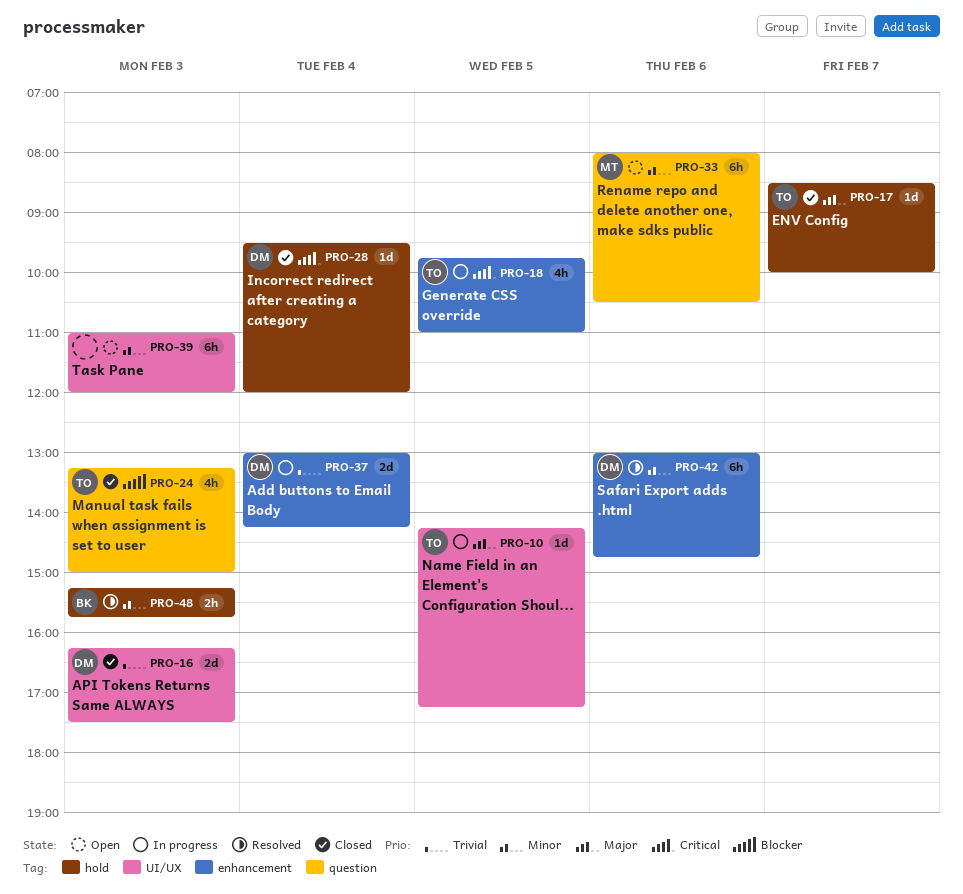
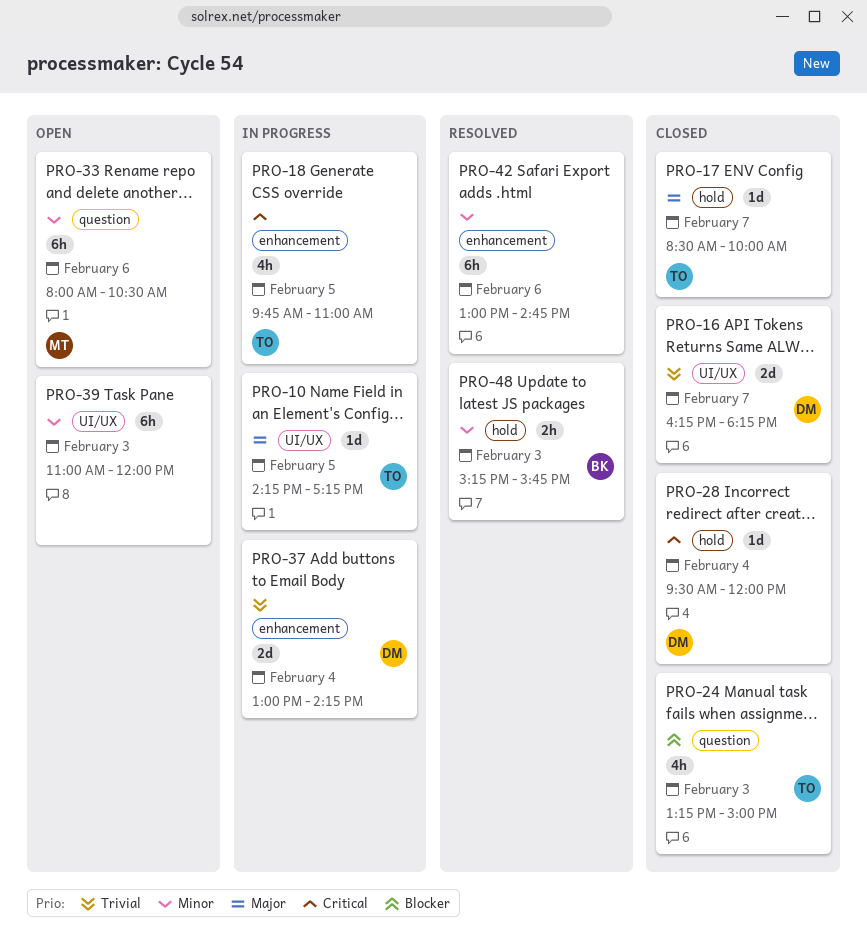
PRO-16, day: Feb 3 -> Feb 7
PRO-16, ends: 17:30 -> 18:15
PRO-42, owner: DM -> none

